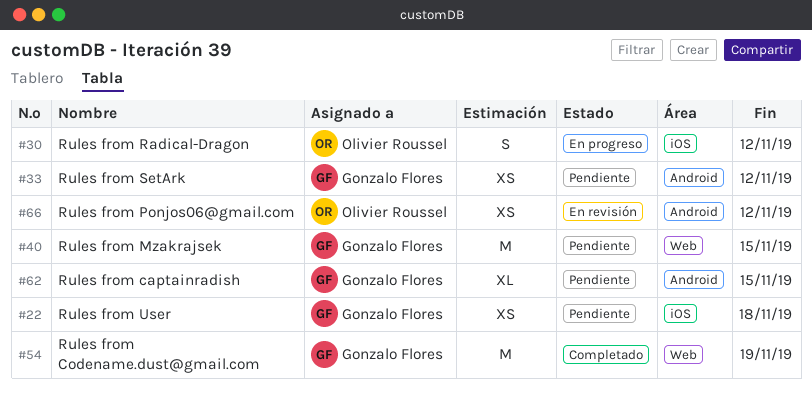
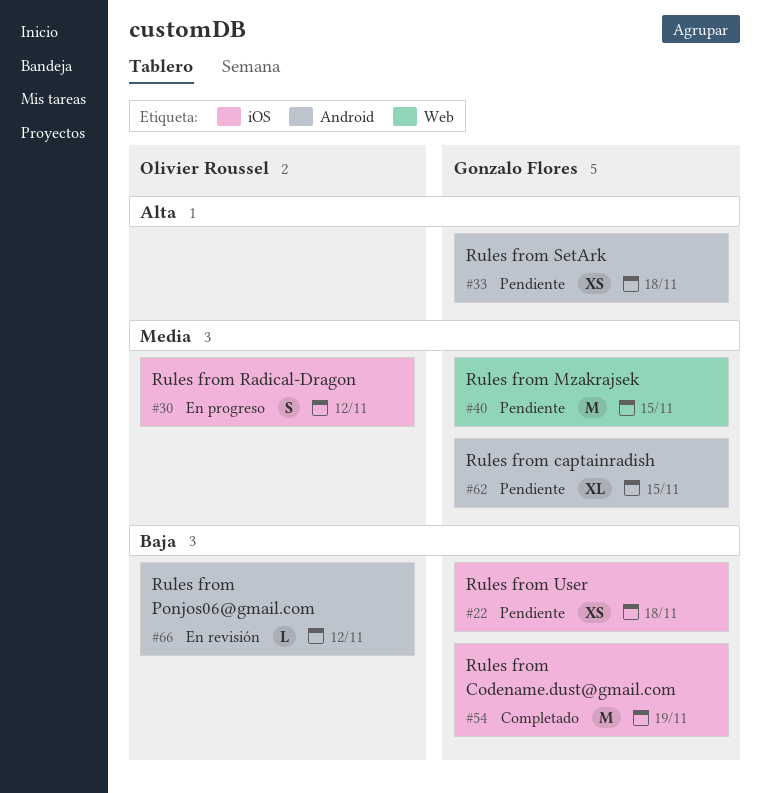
#33, due: Nov 12 -> Nov 18
#54, label: Web -> iOS
#66, estimate: XS -> L

